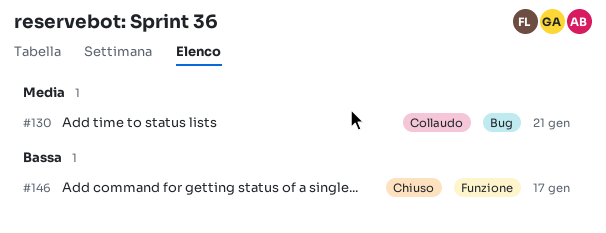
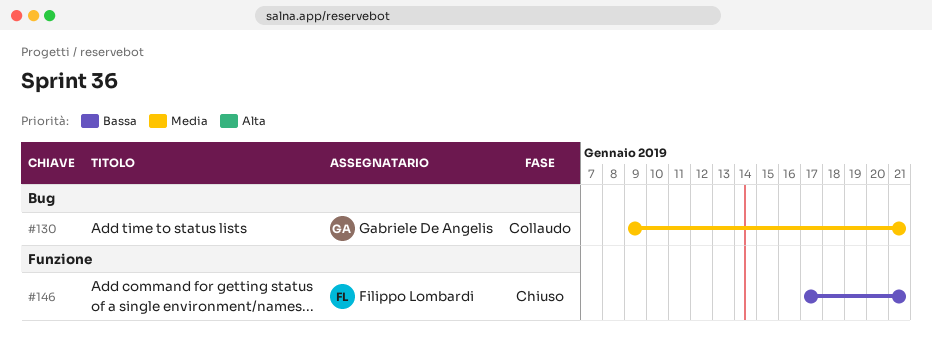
#146, due: Jan 17 -> Jan 21

